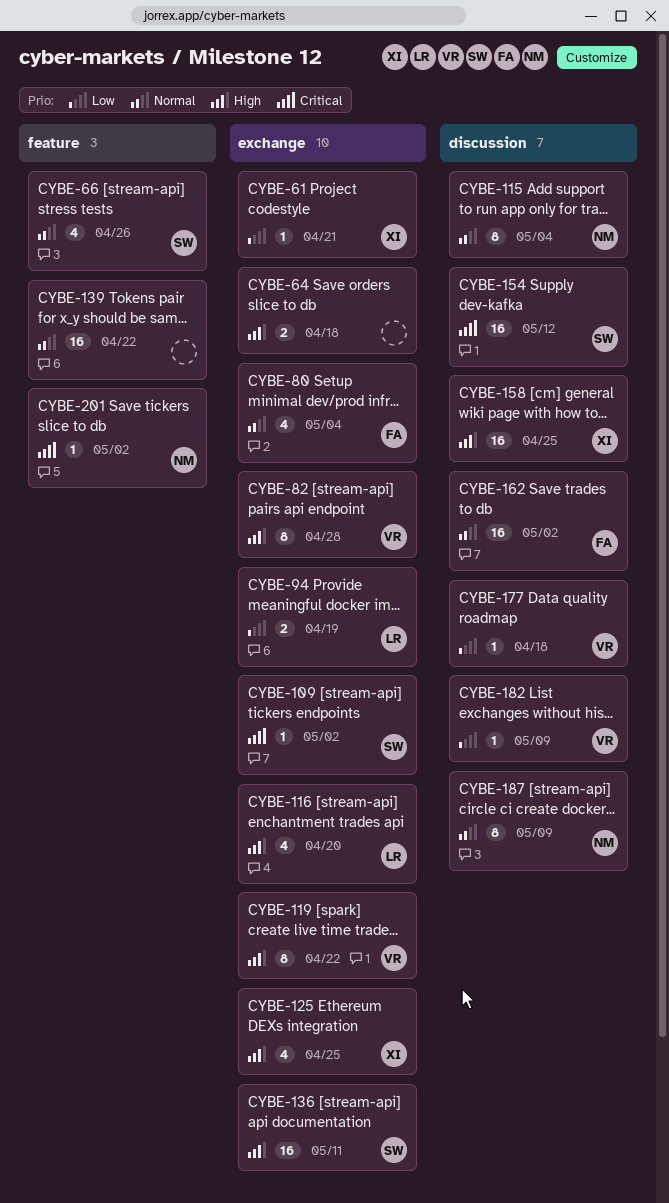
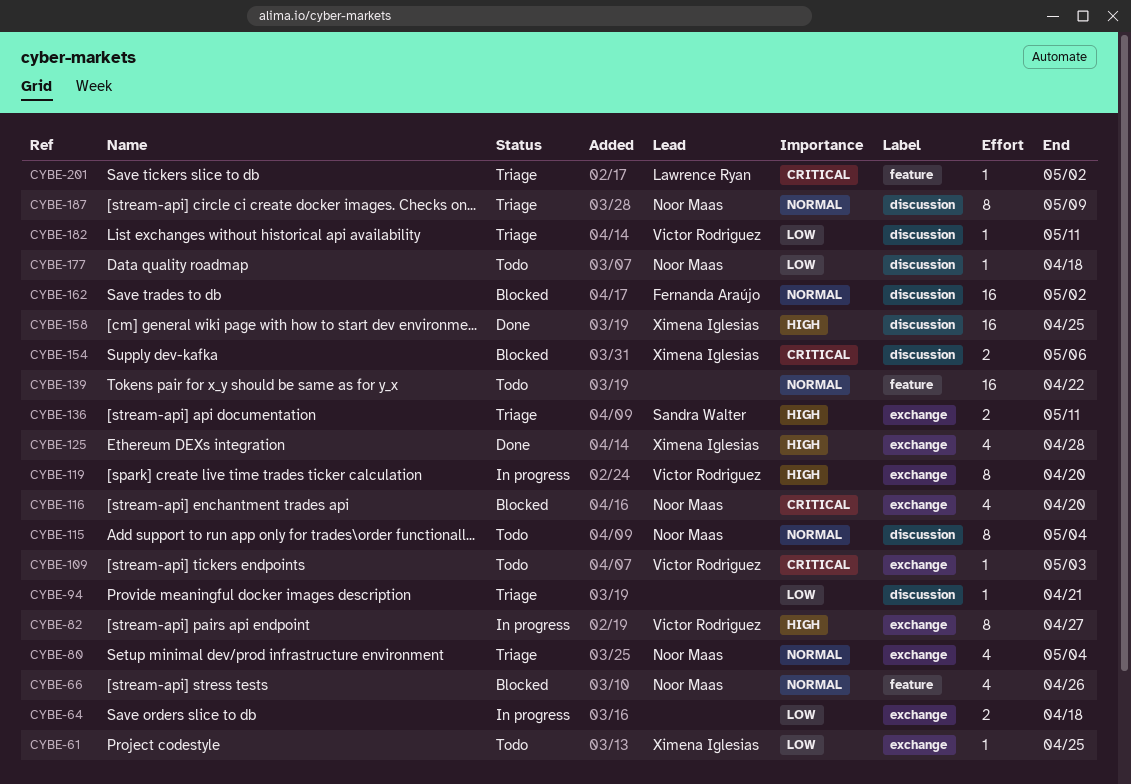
CYBE-61, due: Apr 21 -> Apr 25
CYBE-64, priority: High -> Low
CYBE-66, owner: Sandra Walter -> Noor Maas
CYBE-80, owner: Fernanda Araújo -> Noor Maas
CYBE-82, due: Apr 28 -> Apr 27
CYBE-94, owner: Lawrence Ryan -> none
CYBE-94, label: exchange -> discussion
CYBE-94, estimate: 2 -> 1
CYBE-94, due: Apr 19 -> Apr 21
CYBE-109, owner: Sandra Walter -> Victor Rodriguez
CYBE-109, due: May 2 -> May 3
CYBE-116, owner: Lawrence Ryan -> Noor Maas
CYBE-116, priority: High -> Critical
CYBE-119, due: Apr 22 -> Apr 20
CYBE-125, due: Apr 25 -> Apr 28
CYBE-136, estimate: 16 -> 2
CYBE-154, owner: Sandra Walter -> Ximena Iglesias
CYBE-154, estimate: 16 -> 2
CYBE-154, due: May 12 -> May 6
CYBE-177, owner: Victor Rodriguez -> Noor Maas
CYBE-182, due: May 9 -> May 11
CYBE-201, owner: Noor Maas -> Lawrence Ryan

